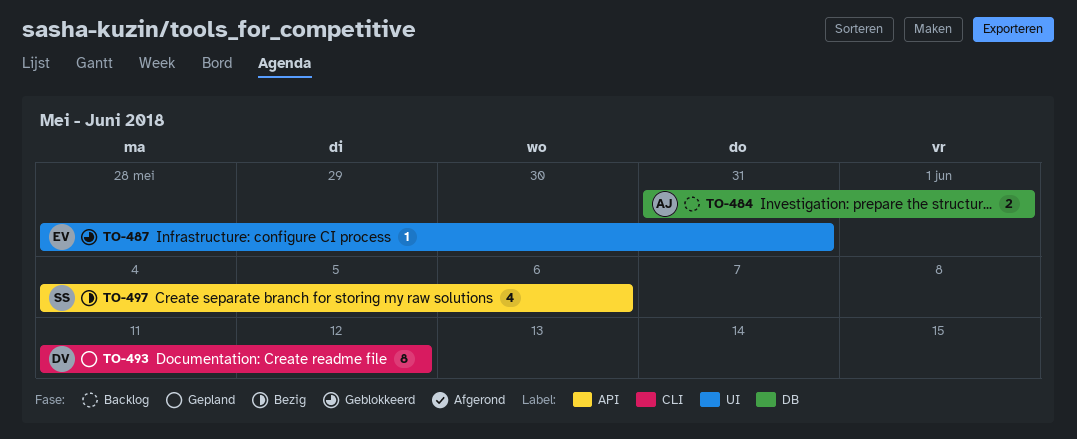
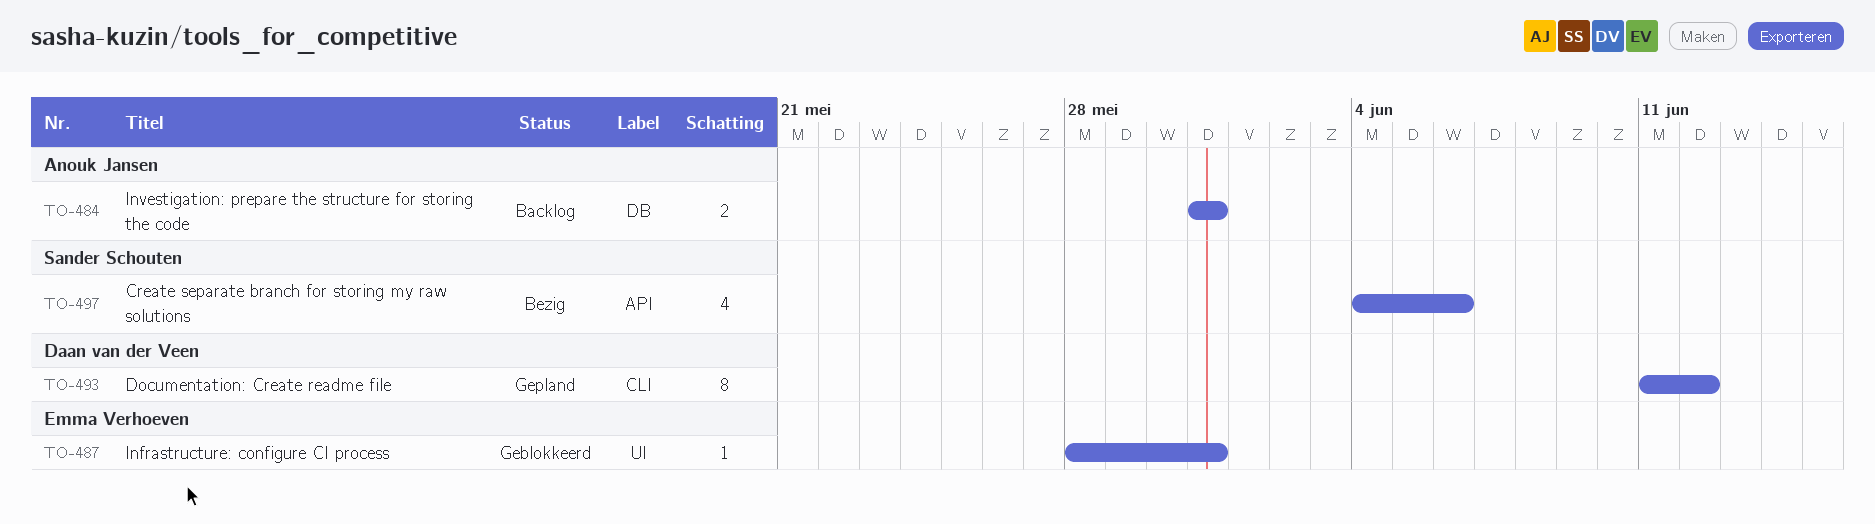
TO-484, due: Jun 1 -> May 31

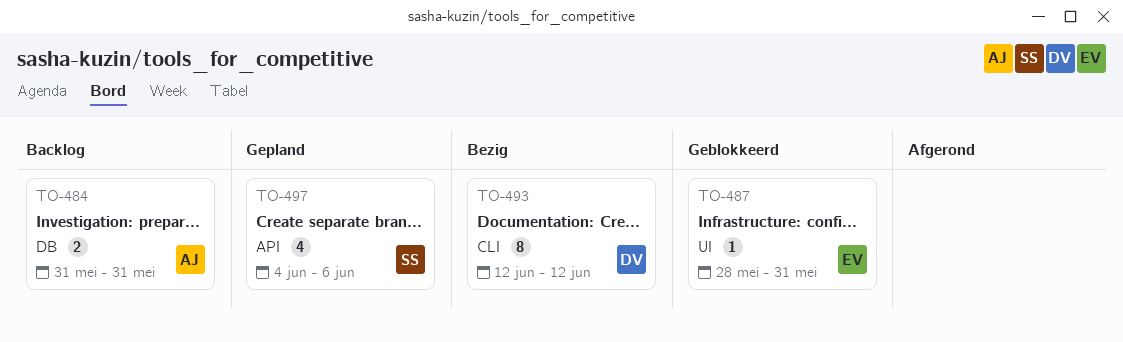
TO-493, status: Gepland -> Bezig
TO-493, start: Jun 11 -> Jun 12
TO-497, status: Bezig -> Gepland

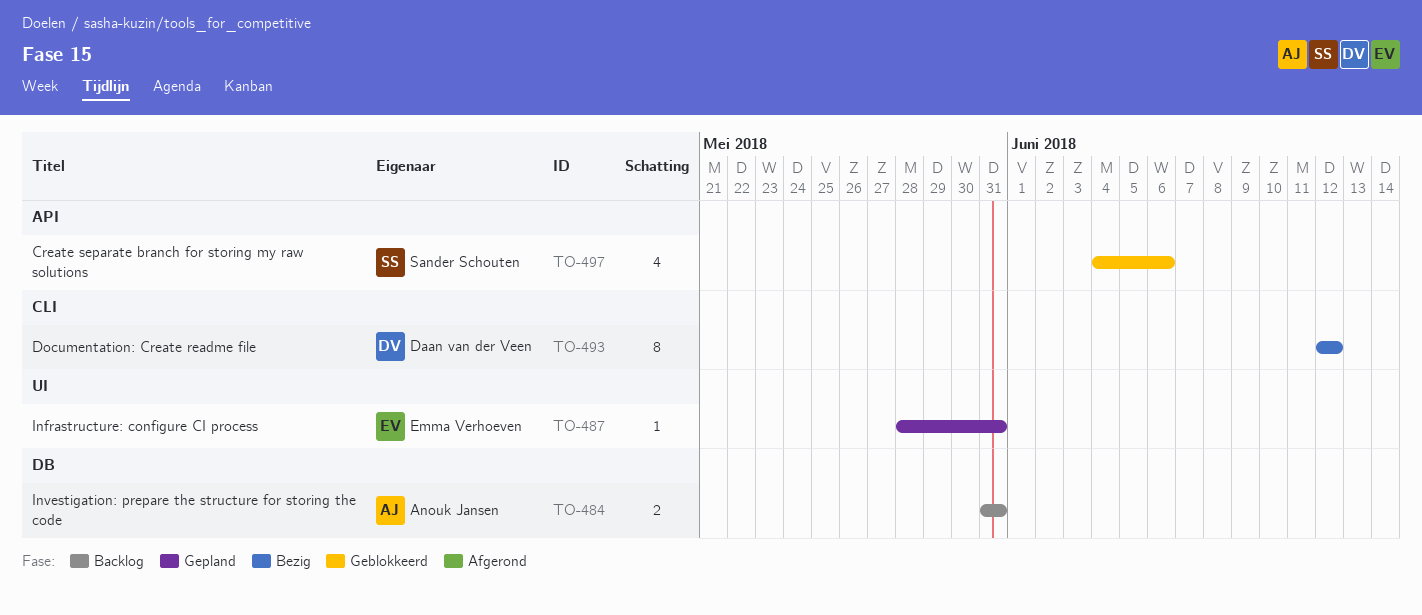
TO-487, status: Geblokkeerd -> Gepland
TO-497, status: Gepland -> Geblokkeerd

